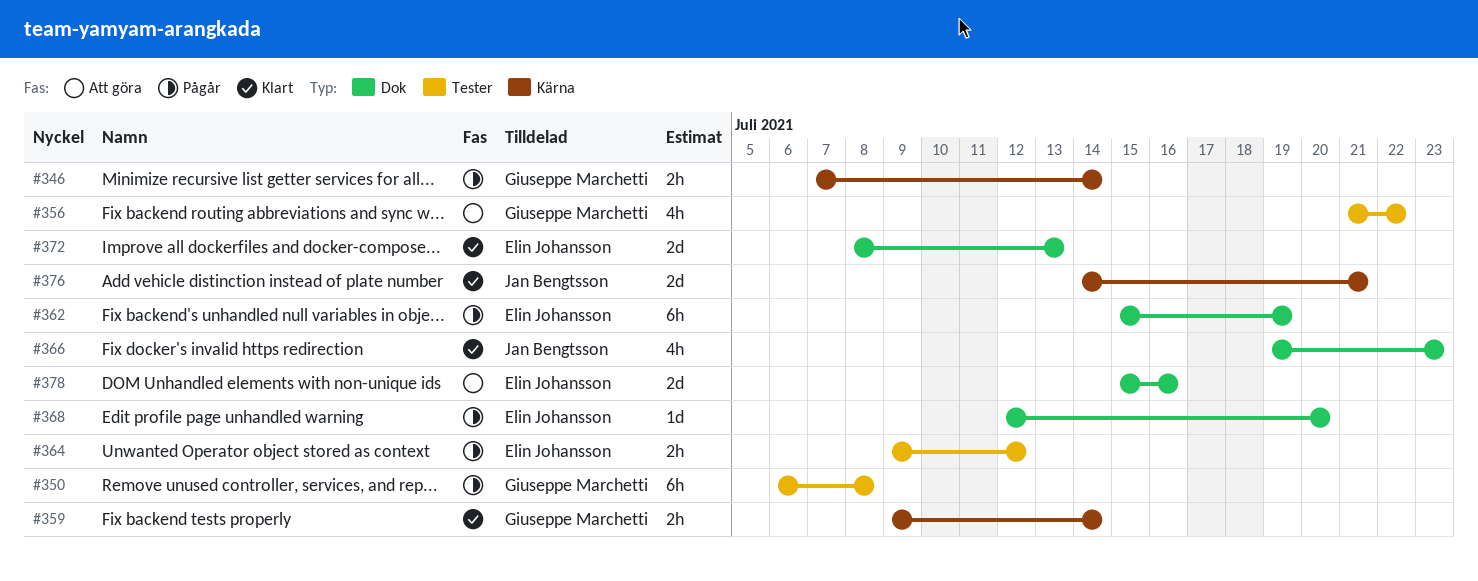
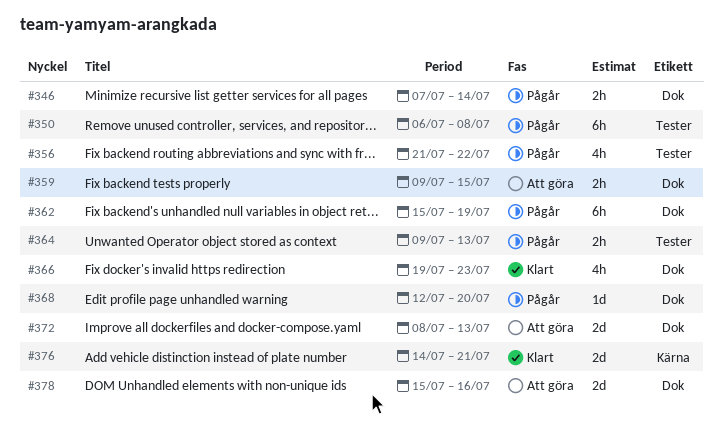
#346, label: Kärna -> Dok
#356, status: Att göra -> Pågår
#359, status: Klart -> Att göra
#359, label: Kärna -> Dok
#359, due: Jul 14 -> Jul 15
#364, due: Jul 12 -> Jul 13
#372, status: Klart -> Att göra

